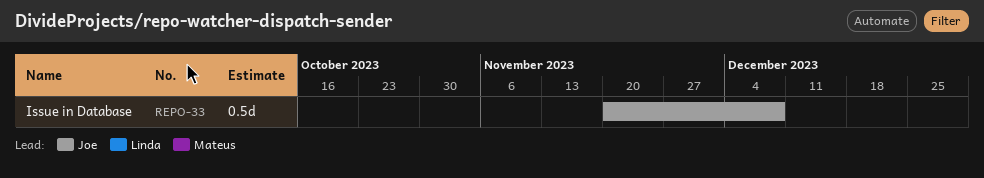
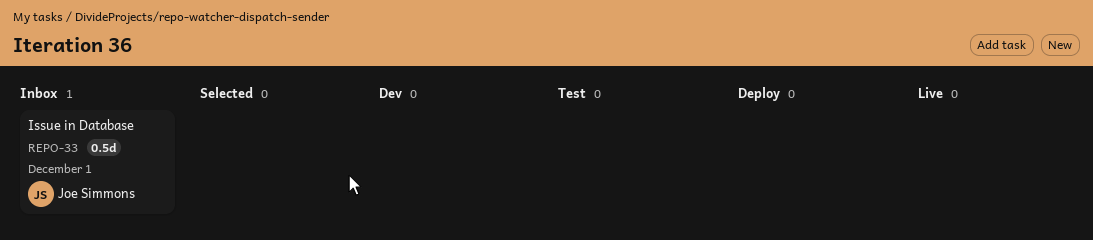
REPO-33, due: Dec 8 -> Dec 1

